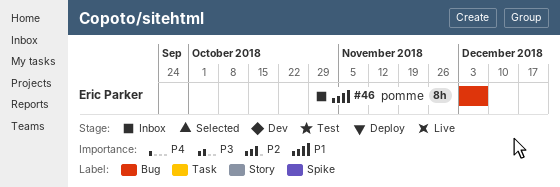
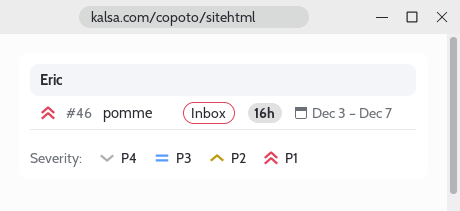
#46, estimate: 8h -> 16h

